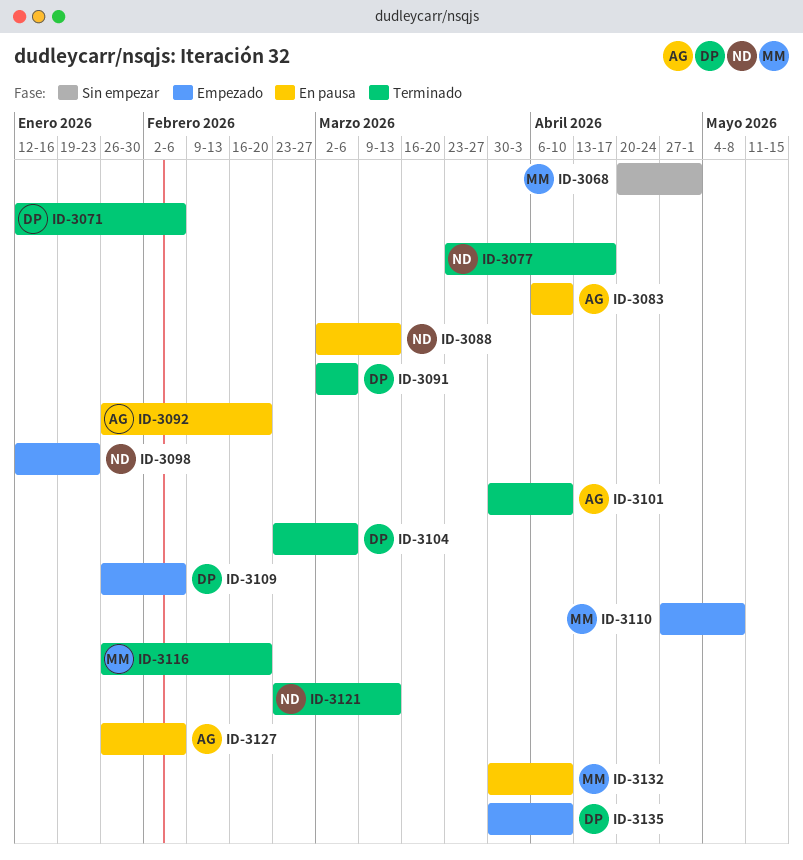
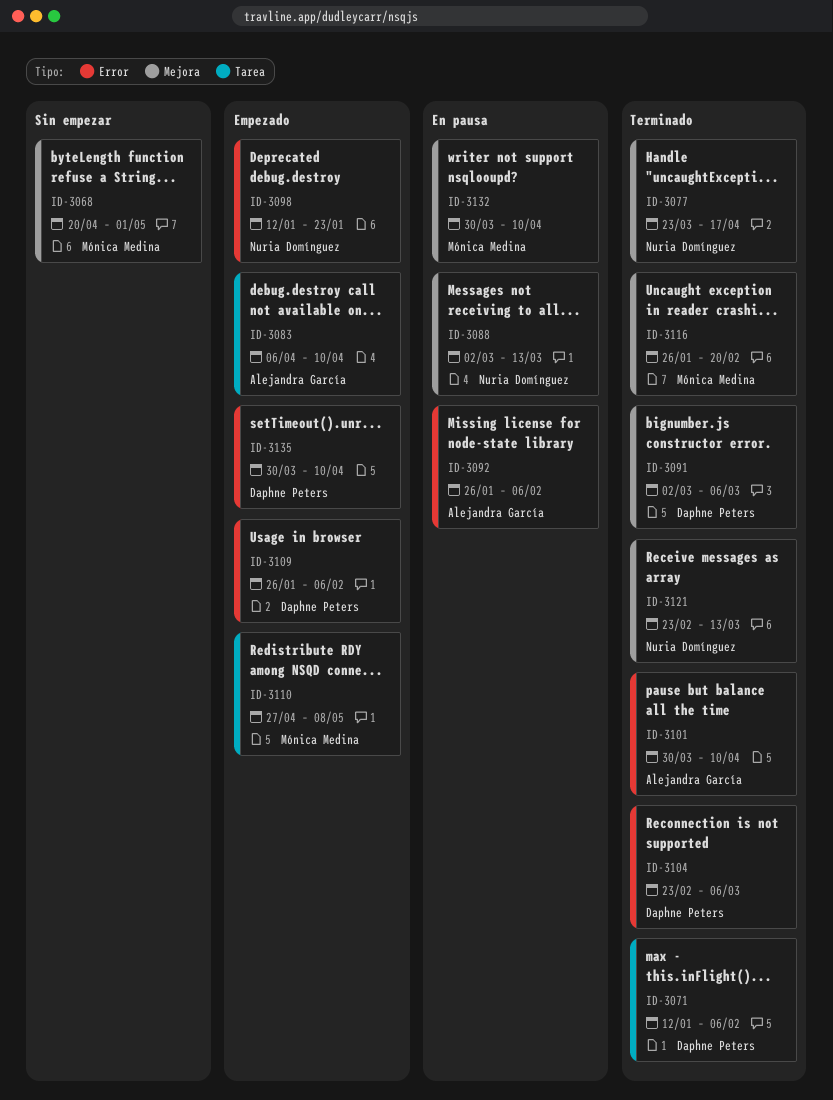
ID-3083, status: En pausa -> Empezado
ID-3092, due: Feb 20 -> Feb 6
ID-3127: present -> none

